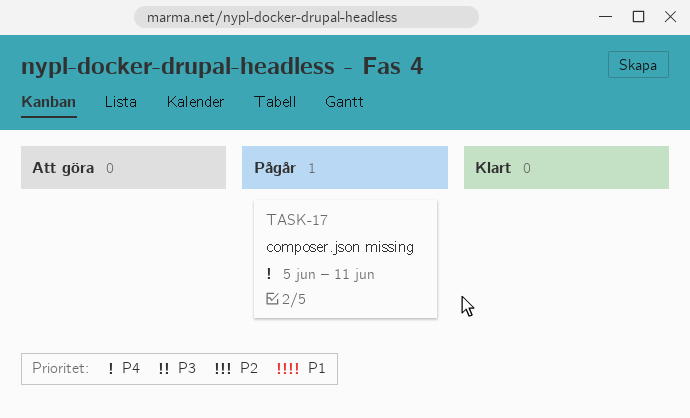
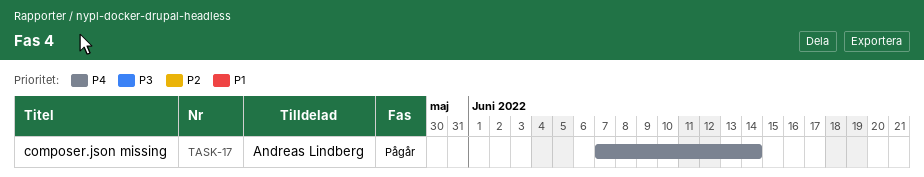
TASK-17, start: Jun 5 -> Jun 7
TASK-17, due: Jun 11 -> Jun 14

